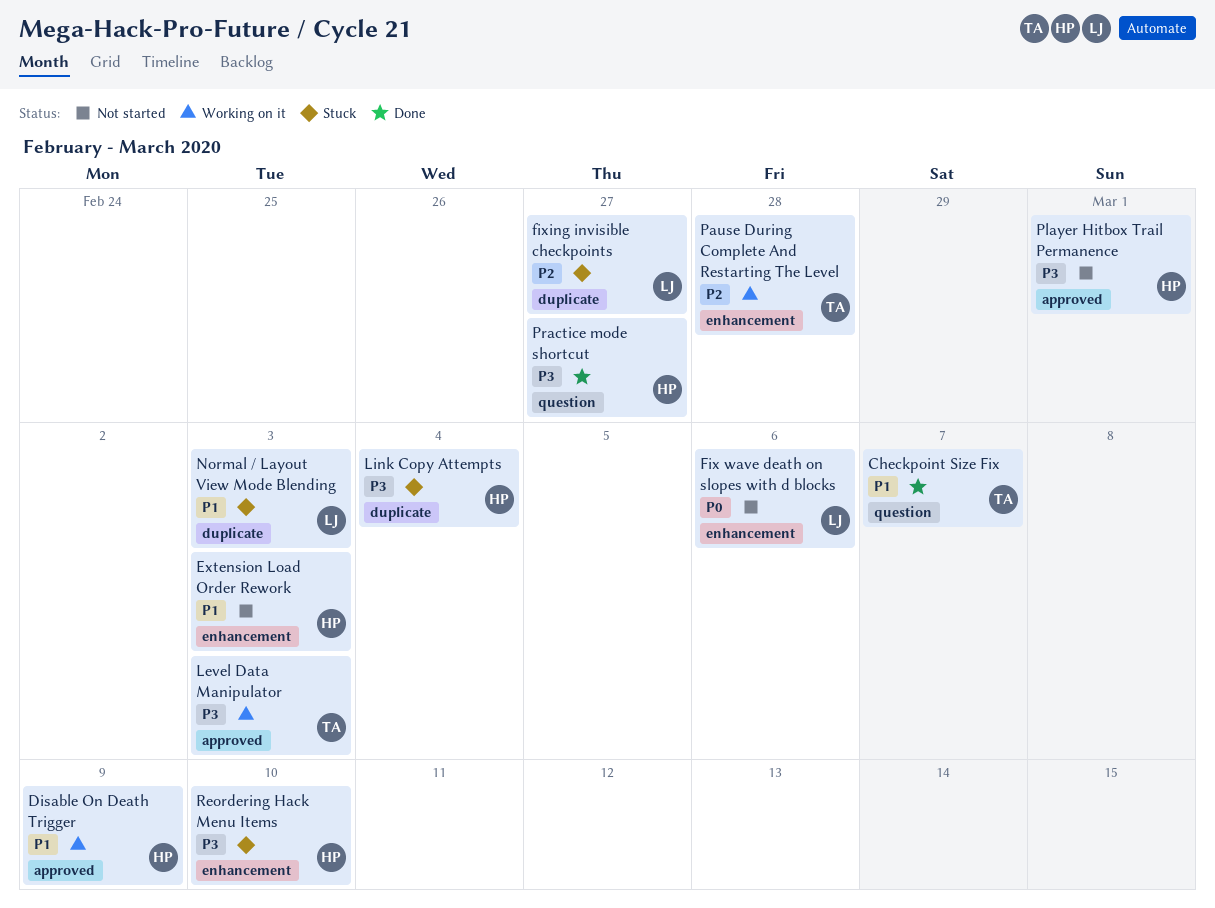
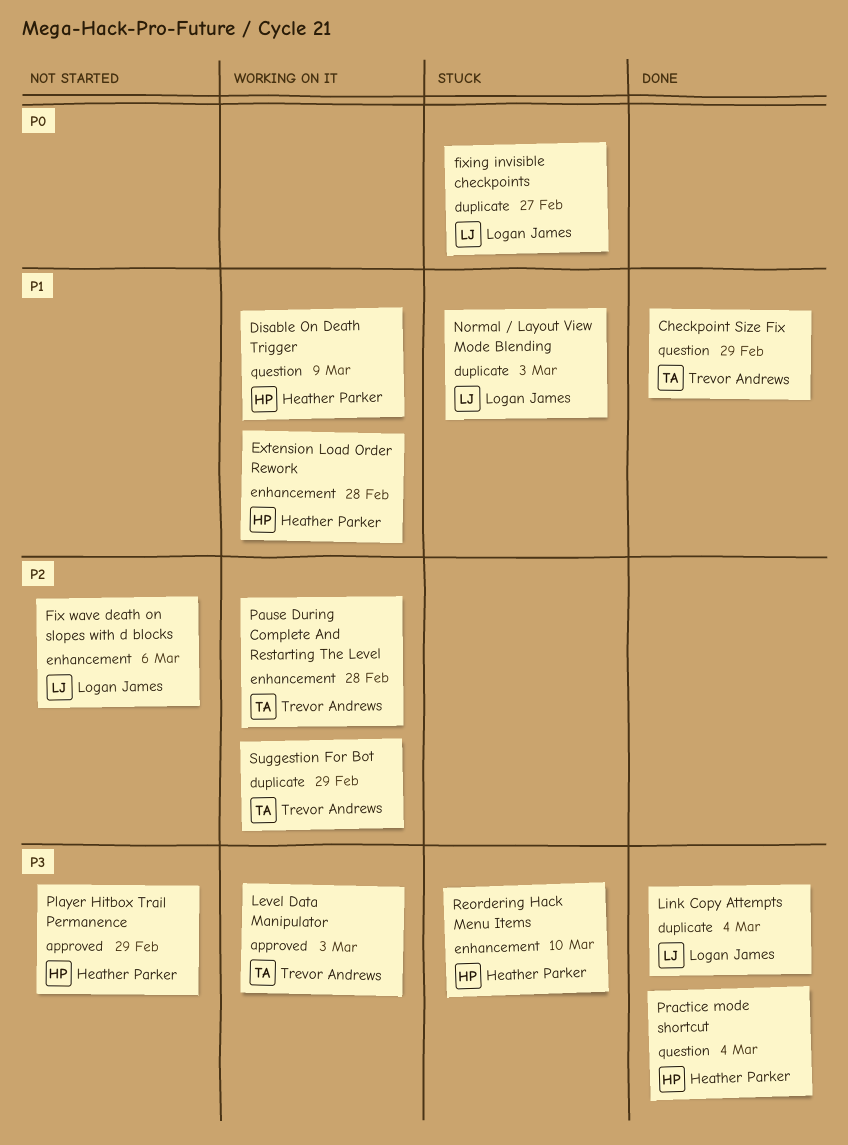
Checkpoint Size Fix, due: Mar 7 -> Feb 29
Disable On Death Trigger, label: approved -> question
Extension Load Order Rework, status: Not started -> Working on it
Extension Load Order Rework, due: Mar 3 -> Feb 28
Fix wave death on slopes with d blocks, priority: P0 -> P2
fixing invisible checkpoints, priority: P2 -> P0
Link Copy Attempts, status: Stuck -> Done
Link Copy Attempts, owner: Heather Parker -> Logan James
Player Hitbox Trail Permanence, due: Mar 1 -> Feb 29
Practice mode shortcut, due: Feb 27 -> Mar 4
Suggestion For Bot: none -> present

